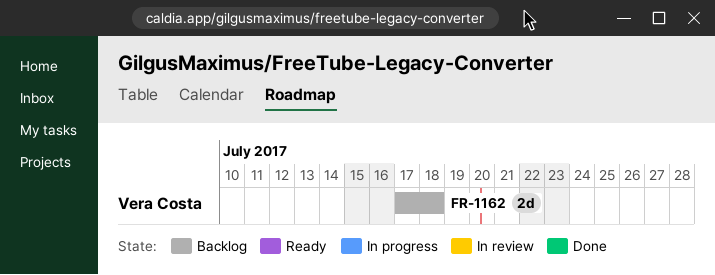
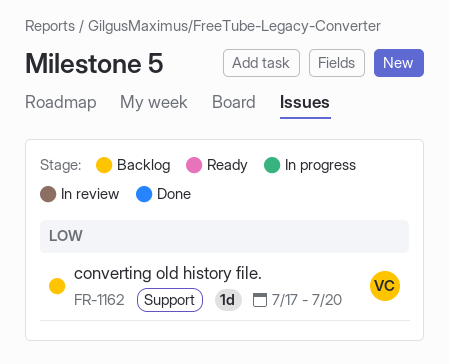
FR-1162, estimate: 2d -> 1d
FR-1162, due: Jul 18 -> Jul 20

